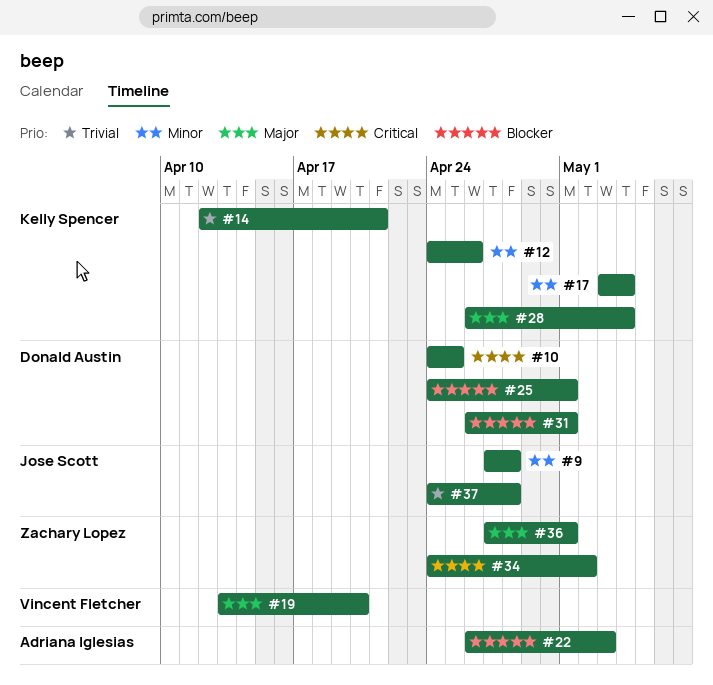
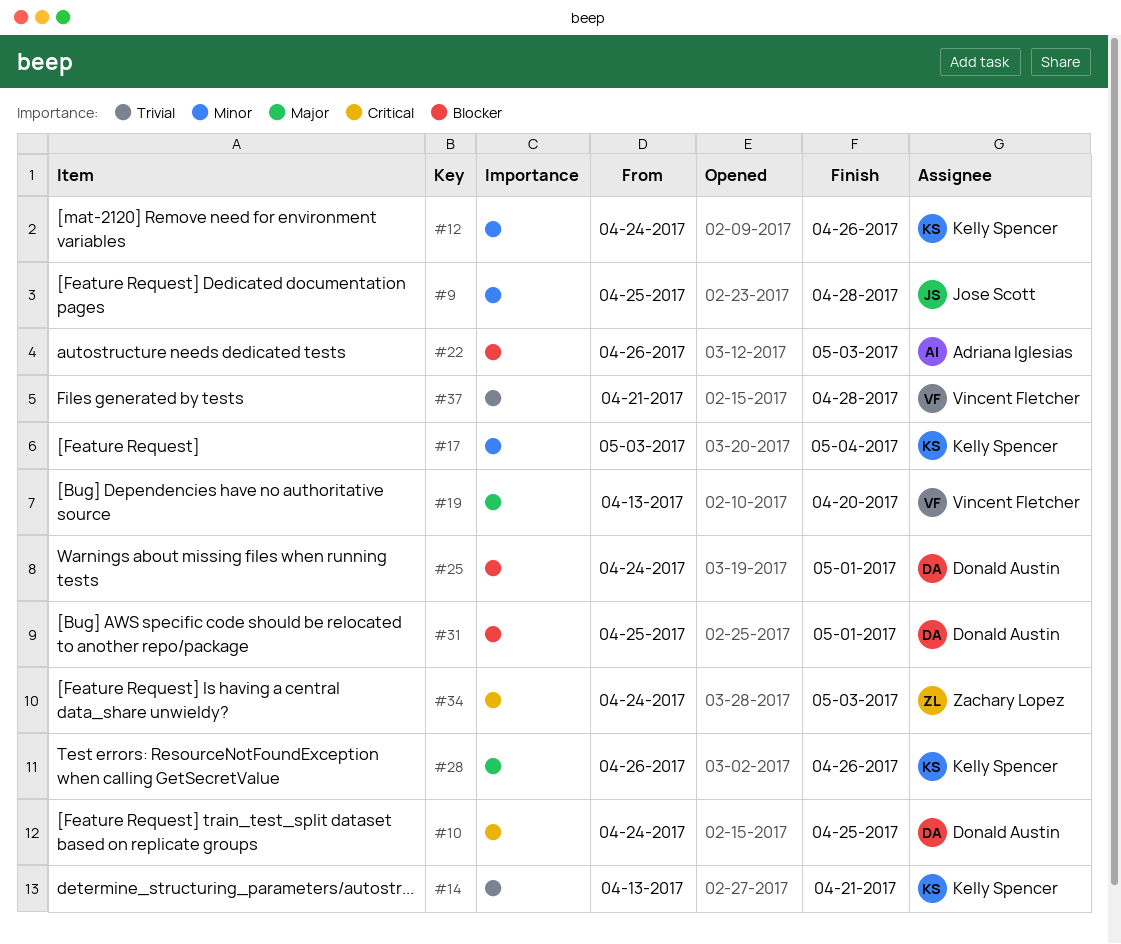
#9, start: Apr 27 -> Apr 25
#14, start: Apr 12 -> Apr 13
#28, due: May 4 -> Apr 26
#31, start: Apr 26 -> Apr 25
#34, due: May 2 -> May 3
#36: present -> none
#37, owner: Jose Scott -> Vincent Fletcher
#37, start: Apr 24 -> Apr 21

